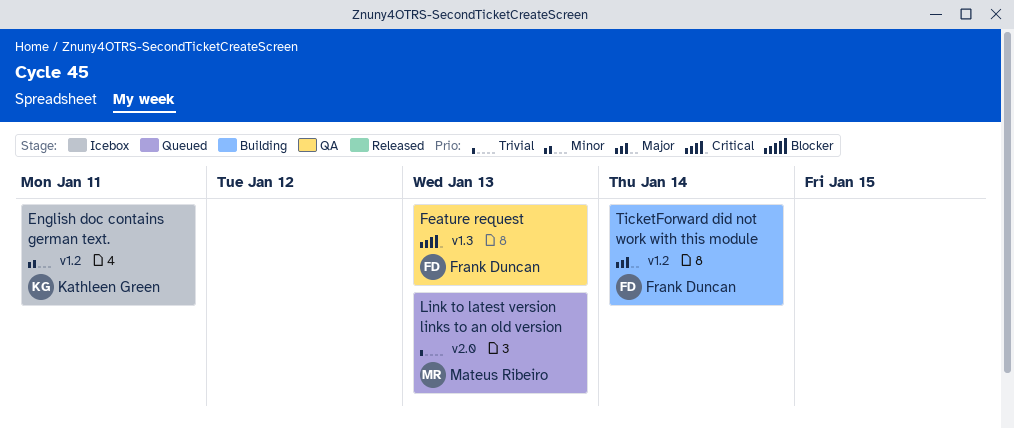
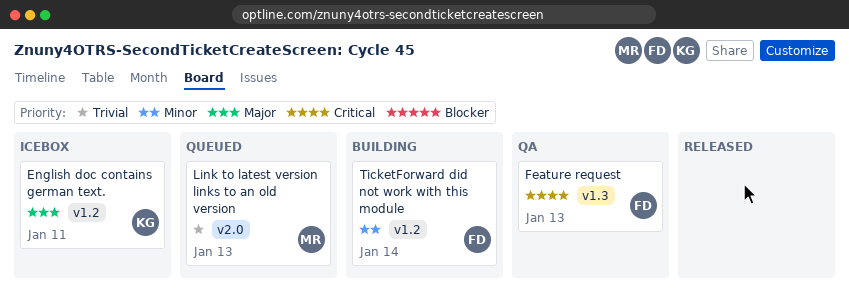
English doc contains german text., priority: Minor -> Major
TicketForward did not work with this module, priority: Major -> Minor

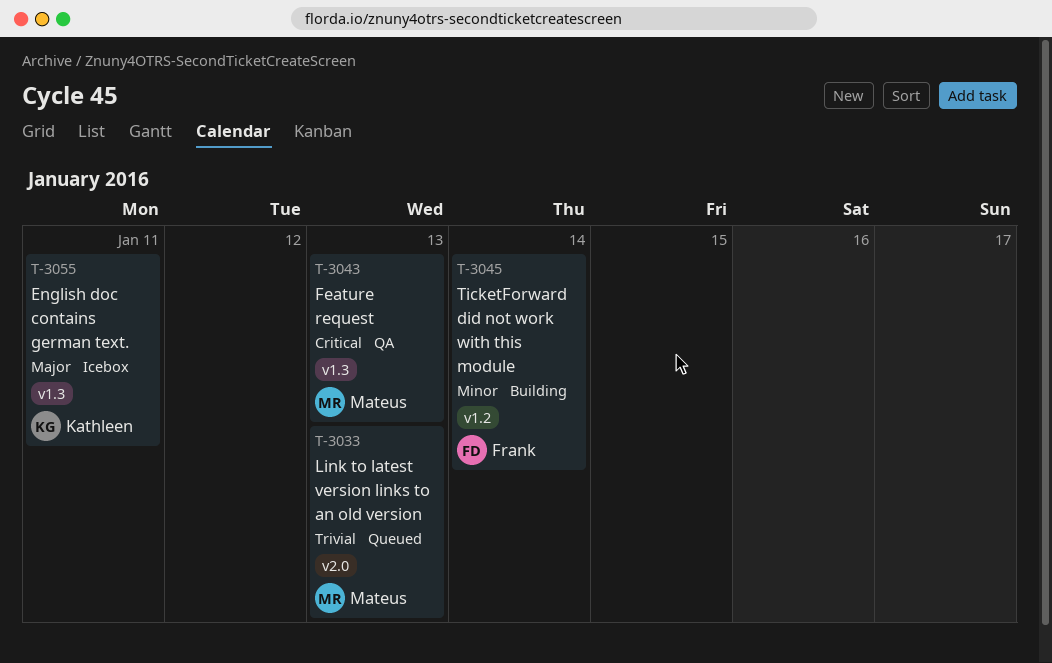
English doc contains german text., label: v1.2 -> v1.3
Feature request, owner: Frank -> Mateus

